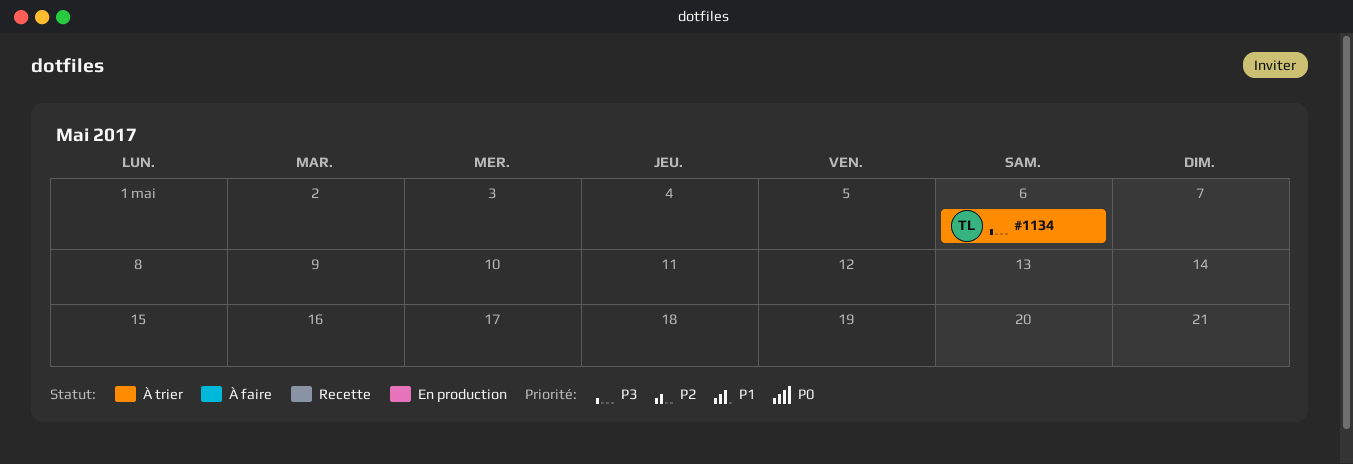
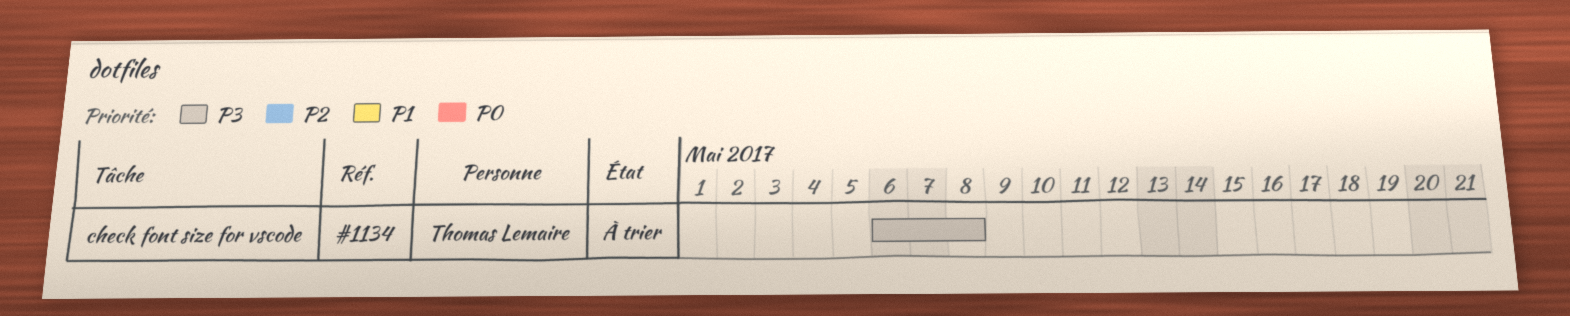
#1134, due: May 6 -> May 8

